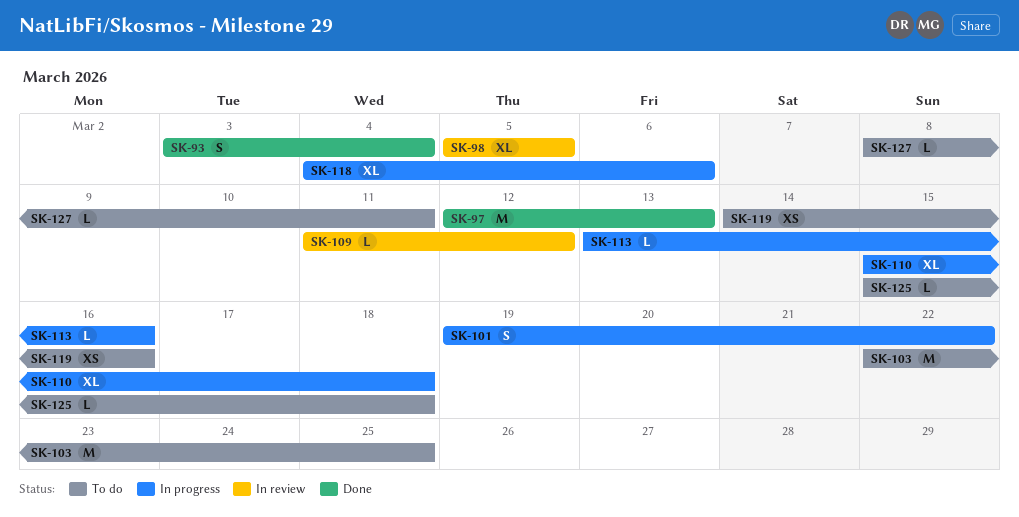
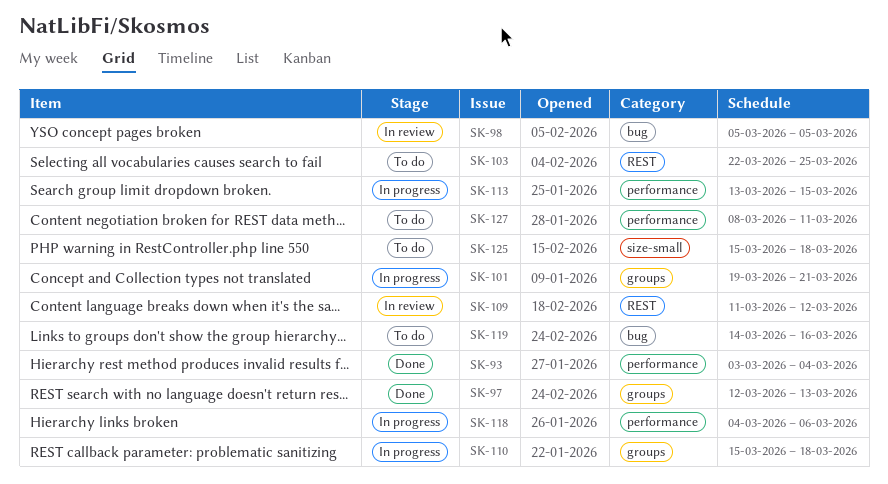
SK-101, due: Mar 22 -> Mar 21
SK-113, due: Mar 16 -> Mar 15

